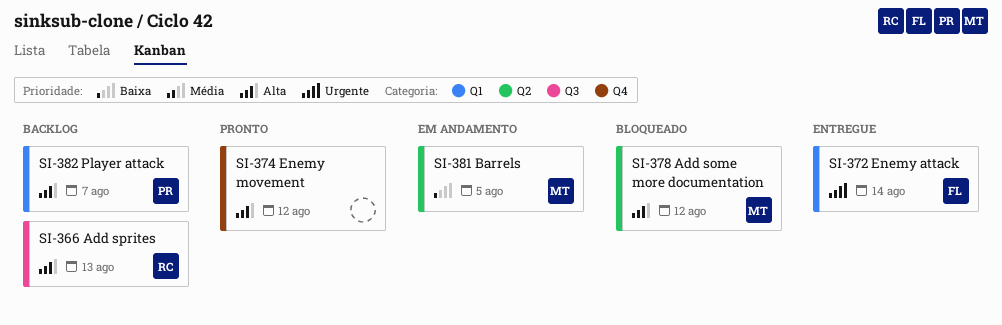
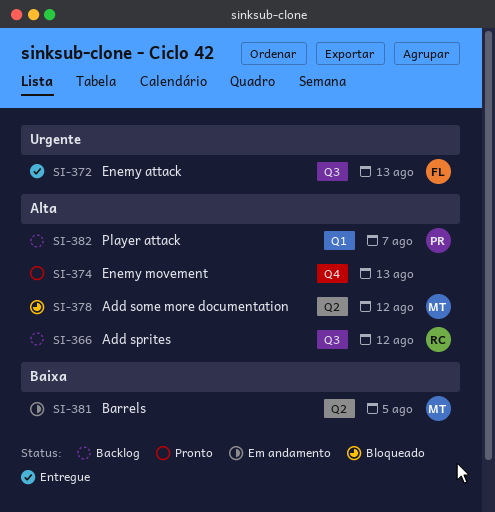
SI-366, due: Aug 13 -> Aug 12
SI-372, label: Q1 -> Q3
SI-372, due: Aug 14 -> Aug 13
SI-374, due: Aug 12 -> Aug 13

